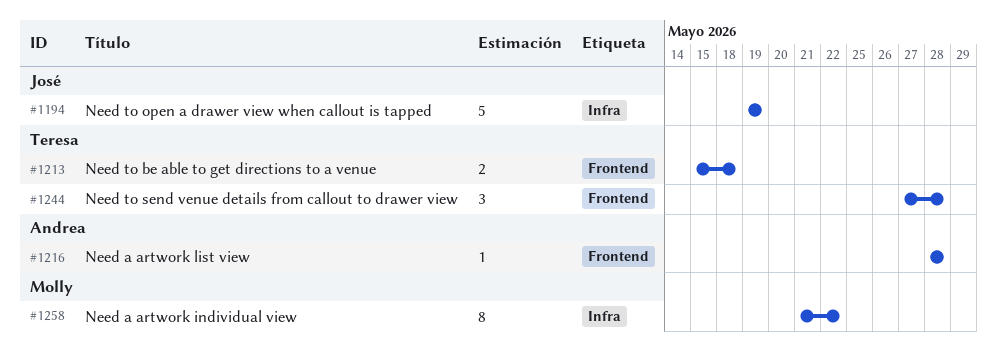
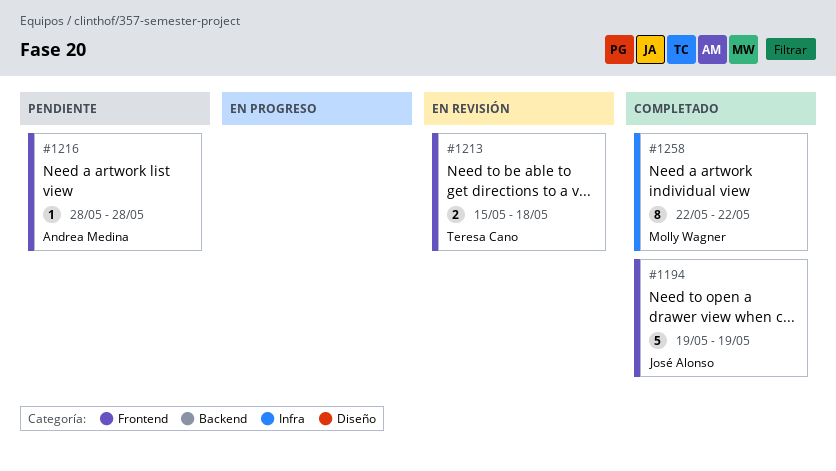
#1194, label: Infra -> Frontend
#1244: present -> none
#1258, start: May 21 -> May 22

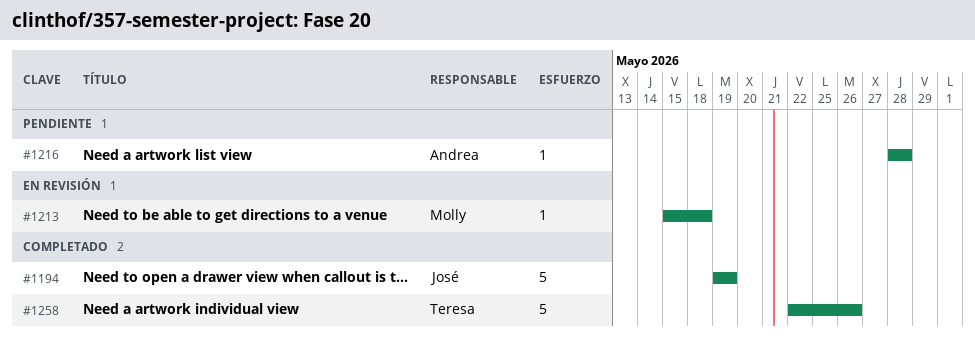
#1213, owner: Teresa Cano -> Molly Wagner
#1213, estimate: 2 -> 1
#1258, owner: Molly Wagner -> Teresa Cano
#1258, estimate: 8 -> 5
#1258, due: May 22 -> May 26

